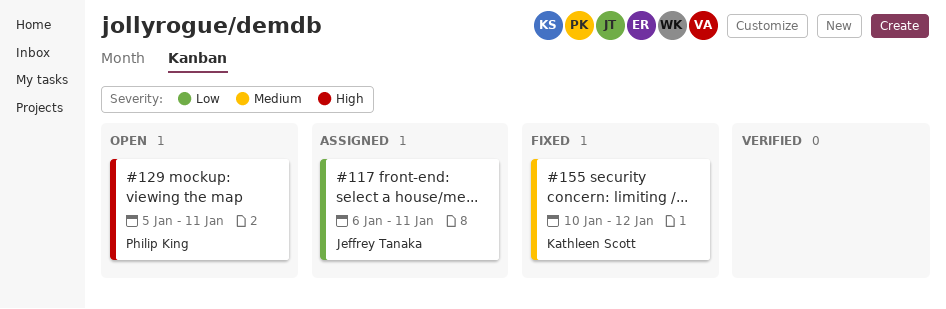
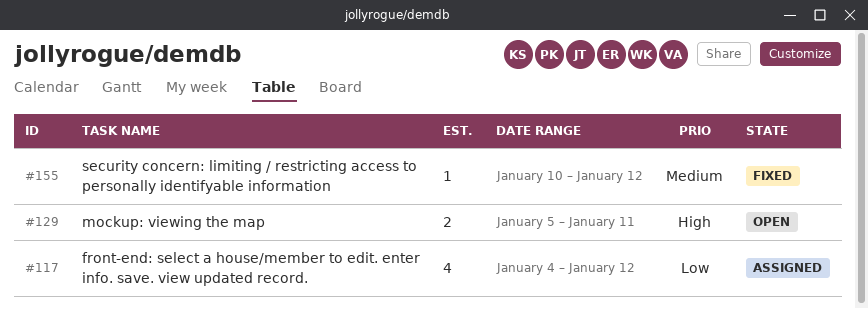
#117, start: Jan 6 -> Jan 4
#117, due: Jan 11 -> Jan 12

